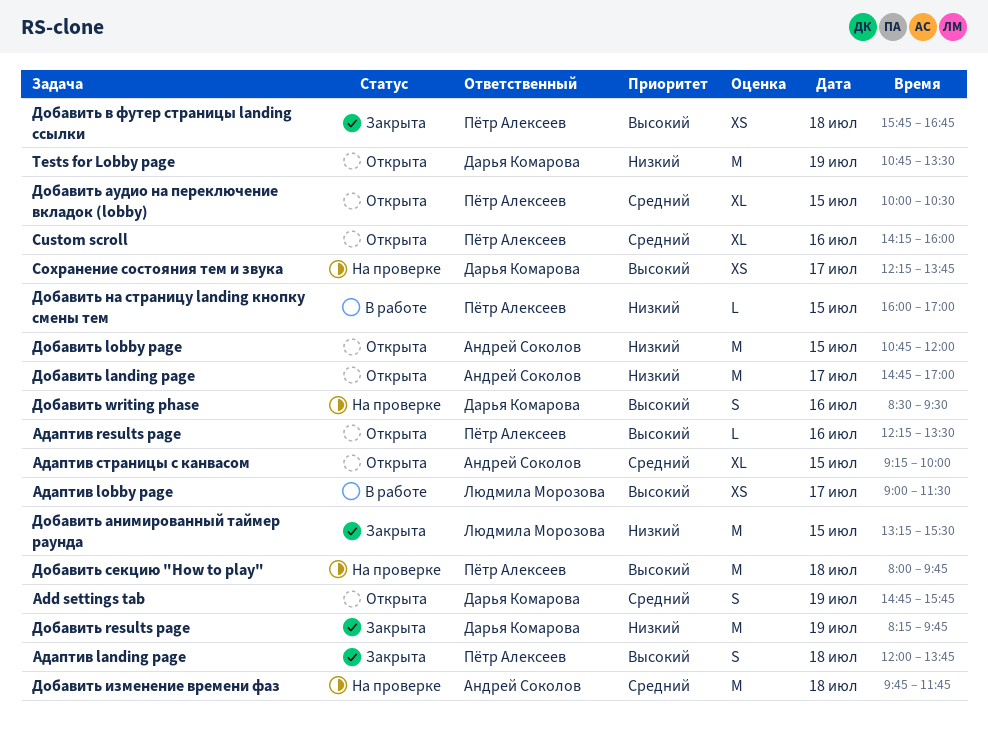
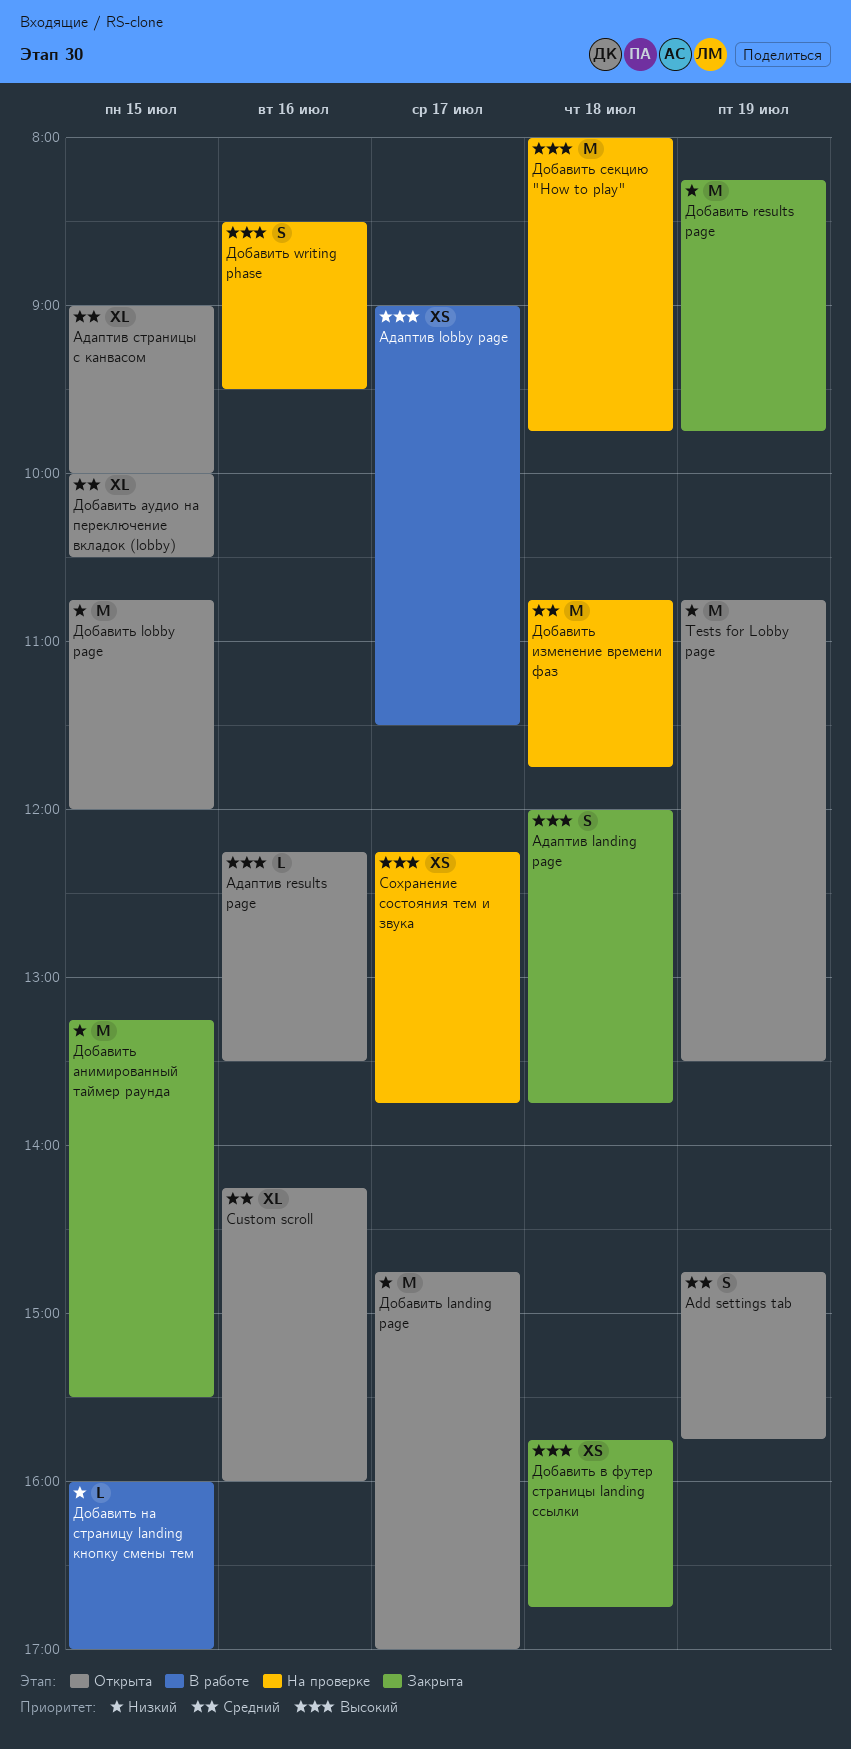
Адаптив страницы с канвасом, begins: 09:15 -> 09:00
Добавить изменение времени фаз, begins: 09:45 -> 10:45

